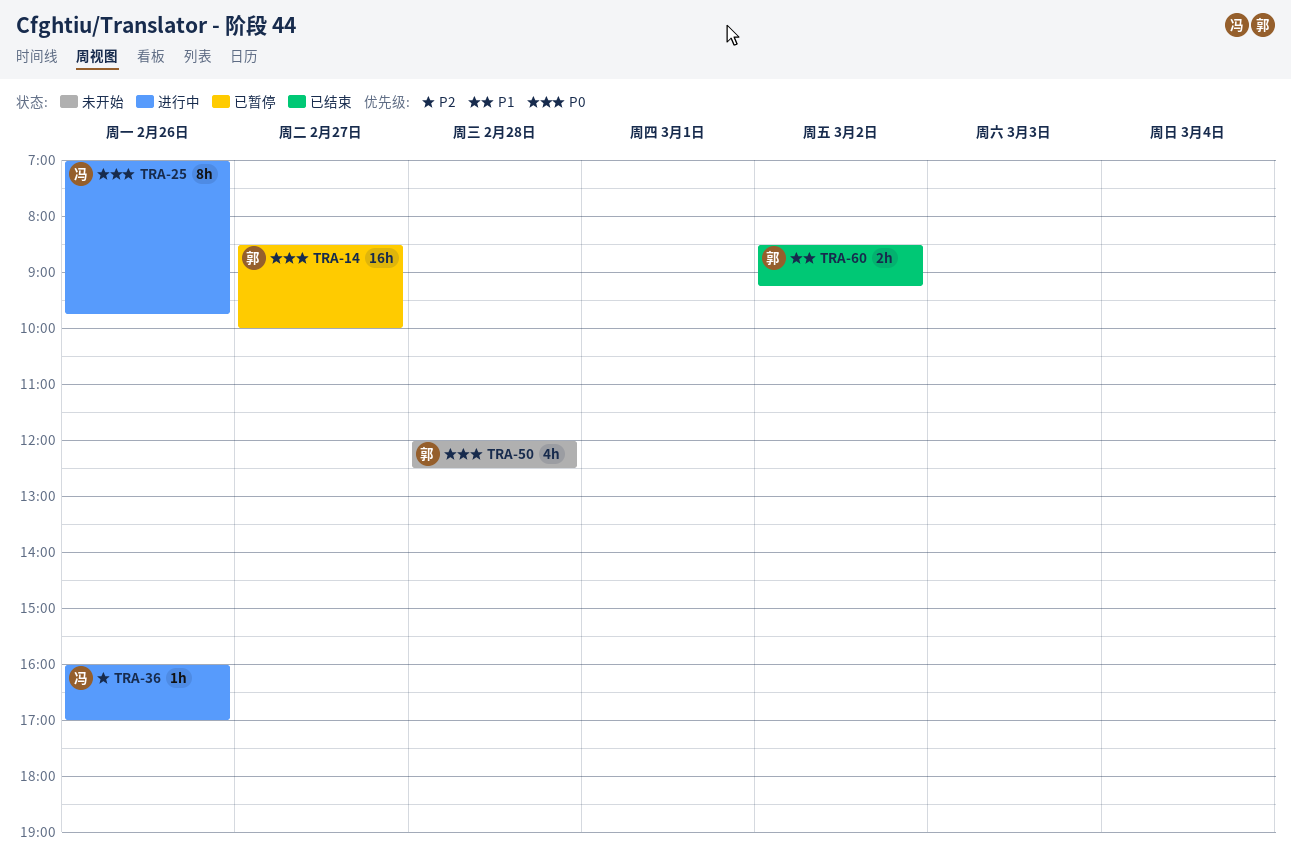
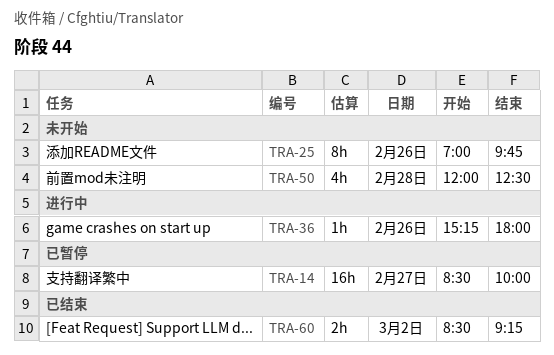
TRA-25, status: 进行中 -> 未开始
TRA-36, begins: 16:00 -> 15:15
TRA-36, ends: 17:00 -> 18:00

